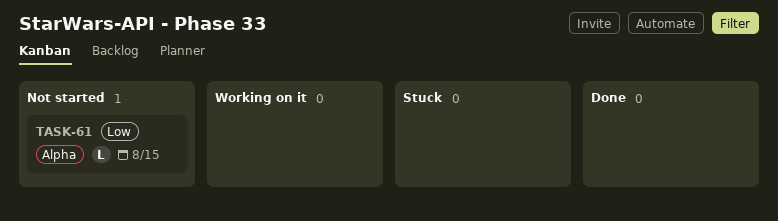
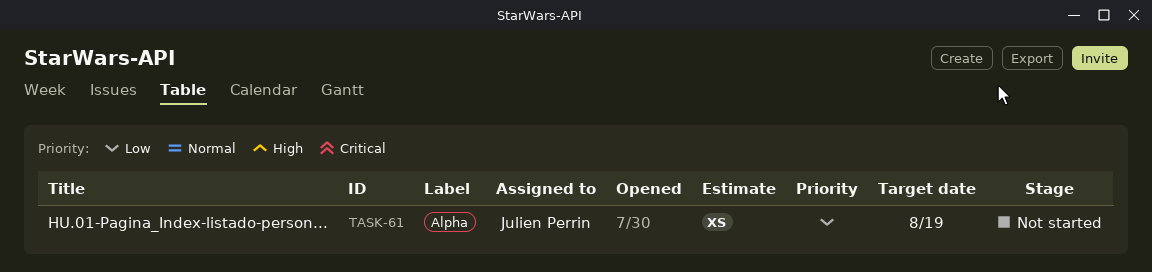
TASK-61, estimate: L -> XS
TASK-61, due: Aug 15 -> Aug 19

